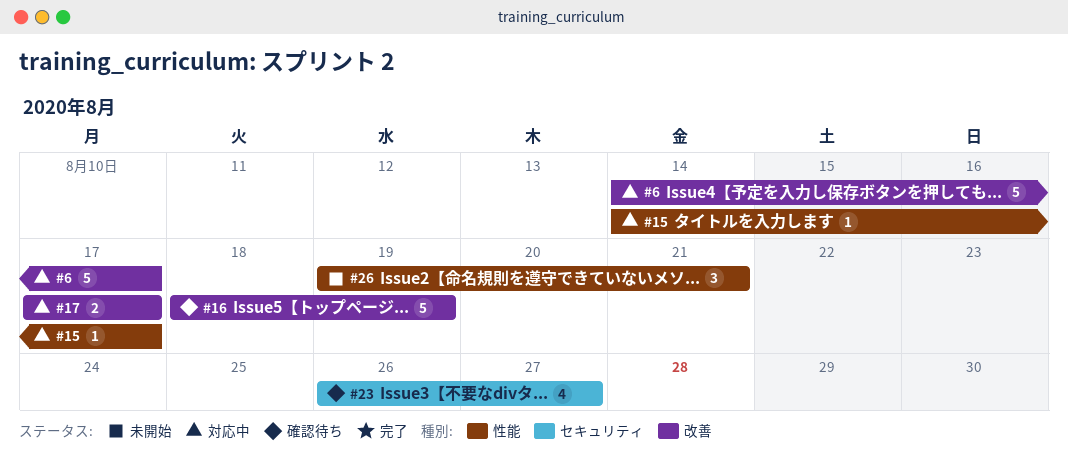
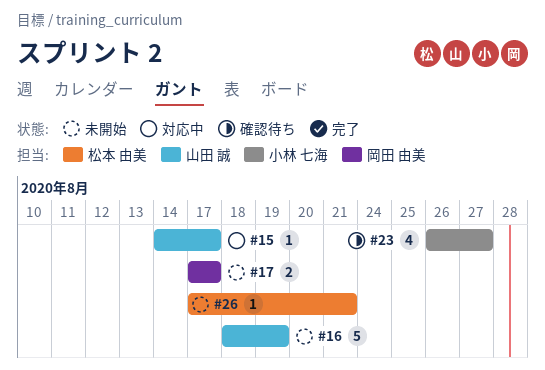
#6: present -> none
#16, status: 確認待ち -> 未開始
#17, status: 対応中 -> 未開始
#26, estimate: 3 -> 1
#26, start: Aug 19 -> Aug 17

